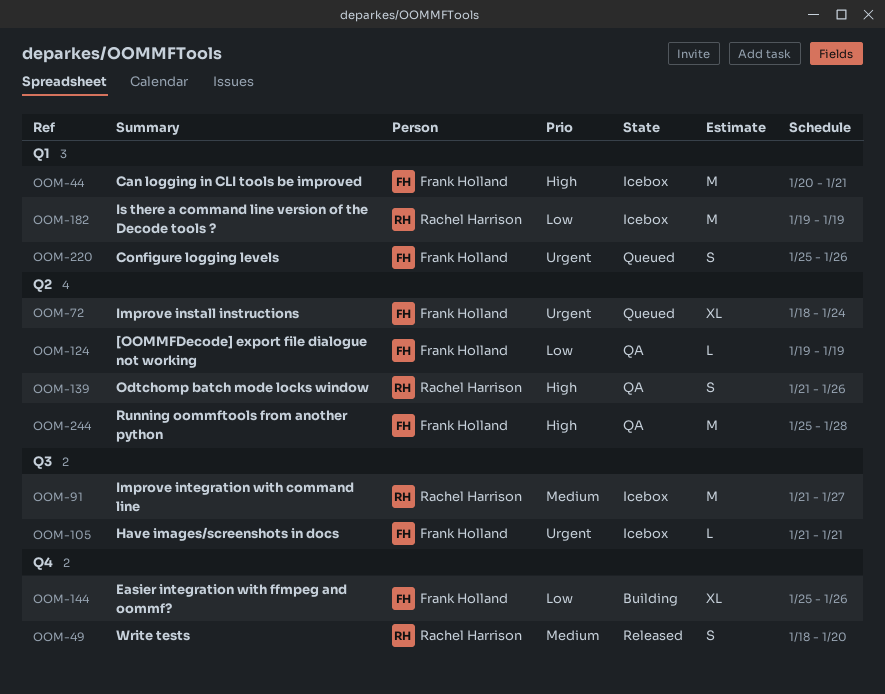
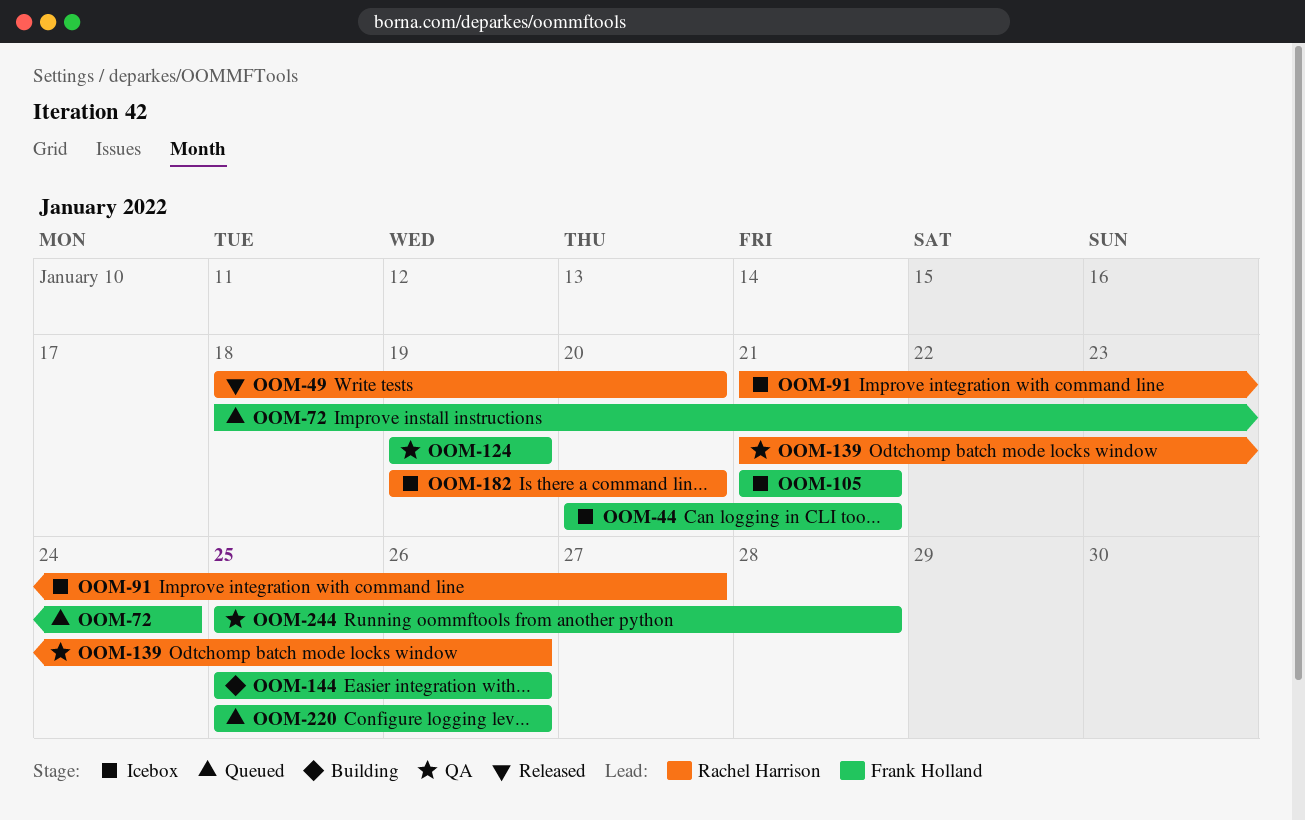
OOM-182, due: Jan 19 -> Jan 20

